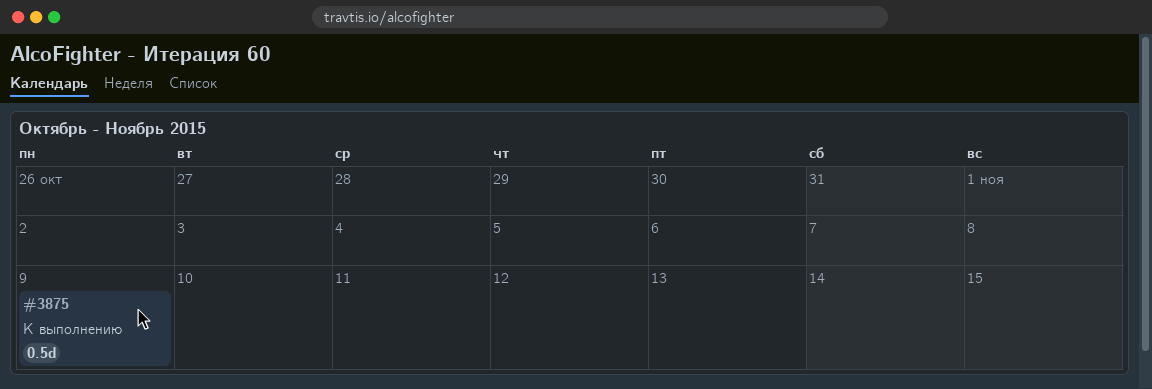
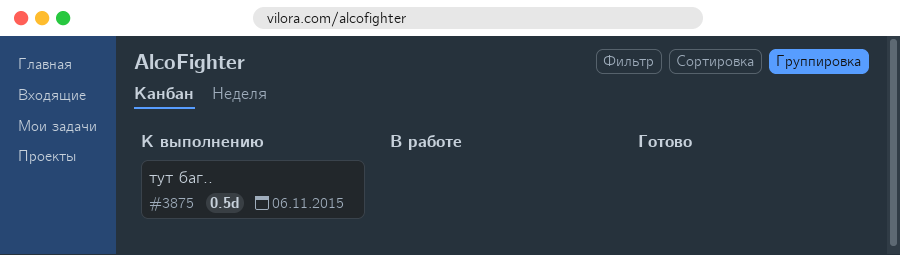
#3875, due: Nov 9 -> Nov 6

